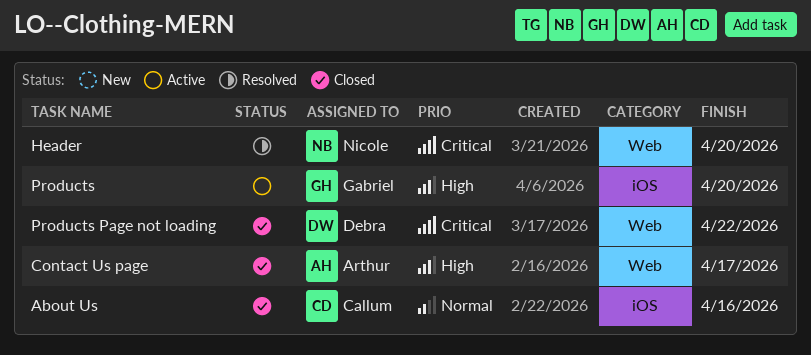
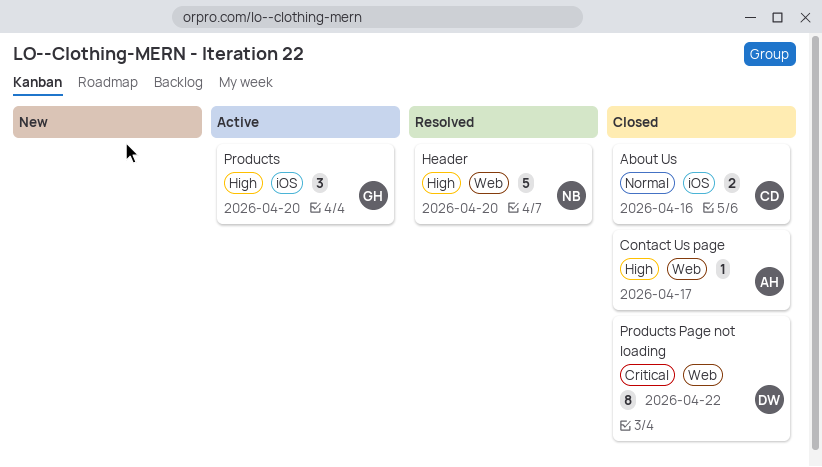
Header, priority: Critical -> High

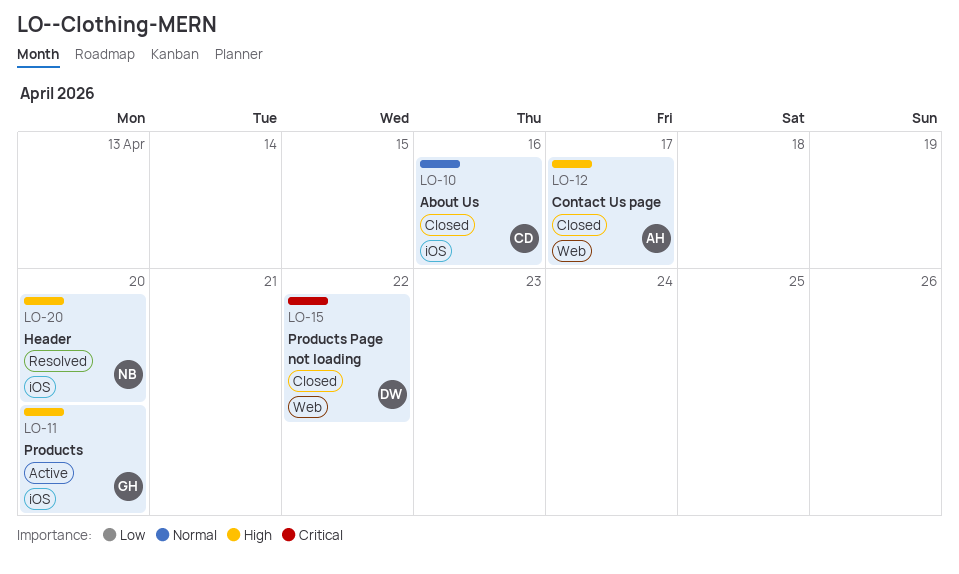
Header, label: Web -> iOS

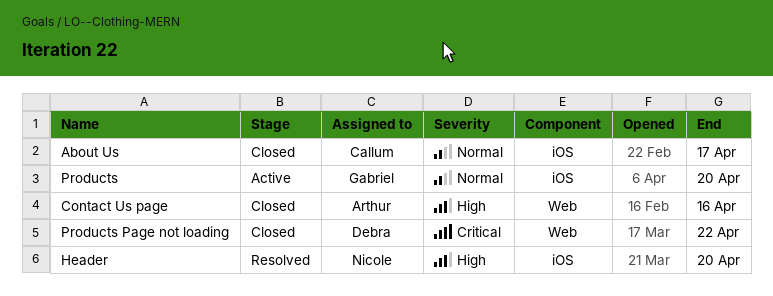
About Us, due: Apr 16 -> Apr 17
Contact Us page, due: Apr 17 -> Apr 16
Products, priority: High -> Normal

